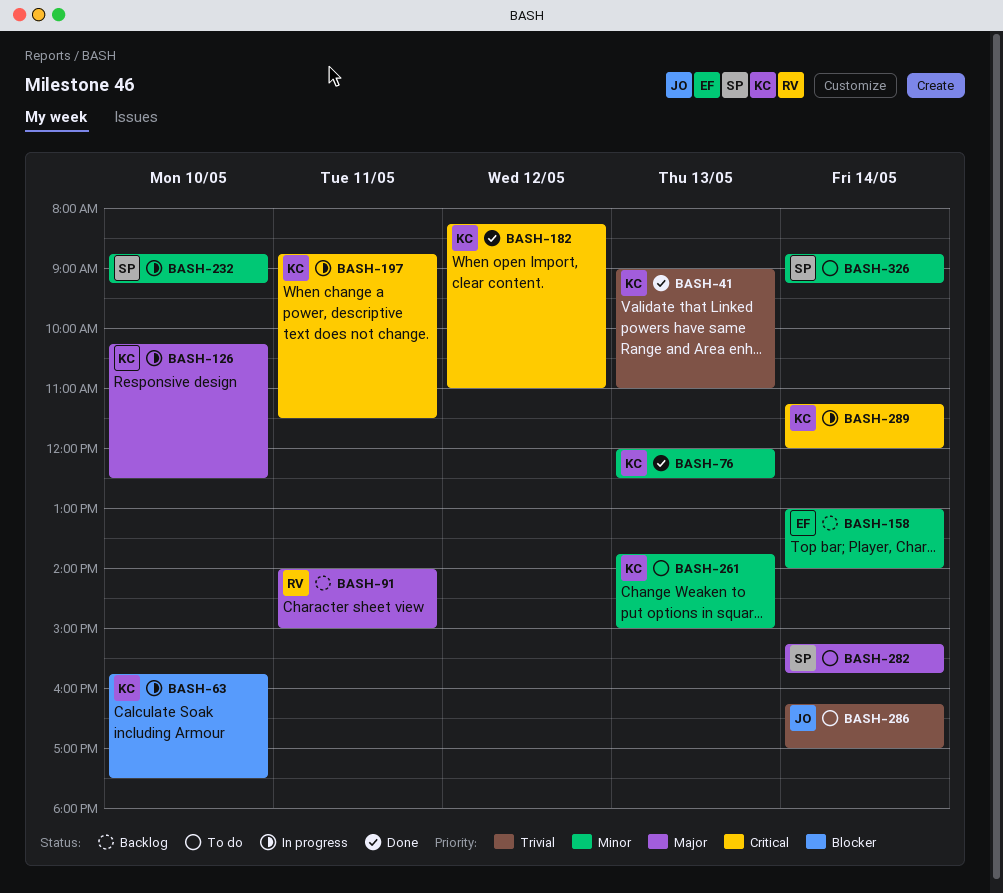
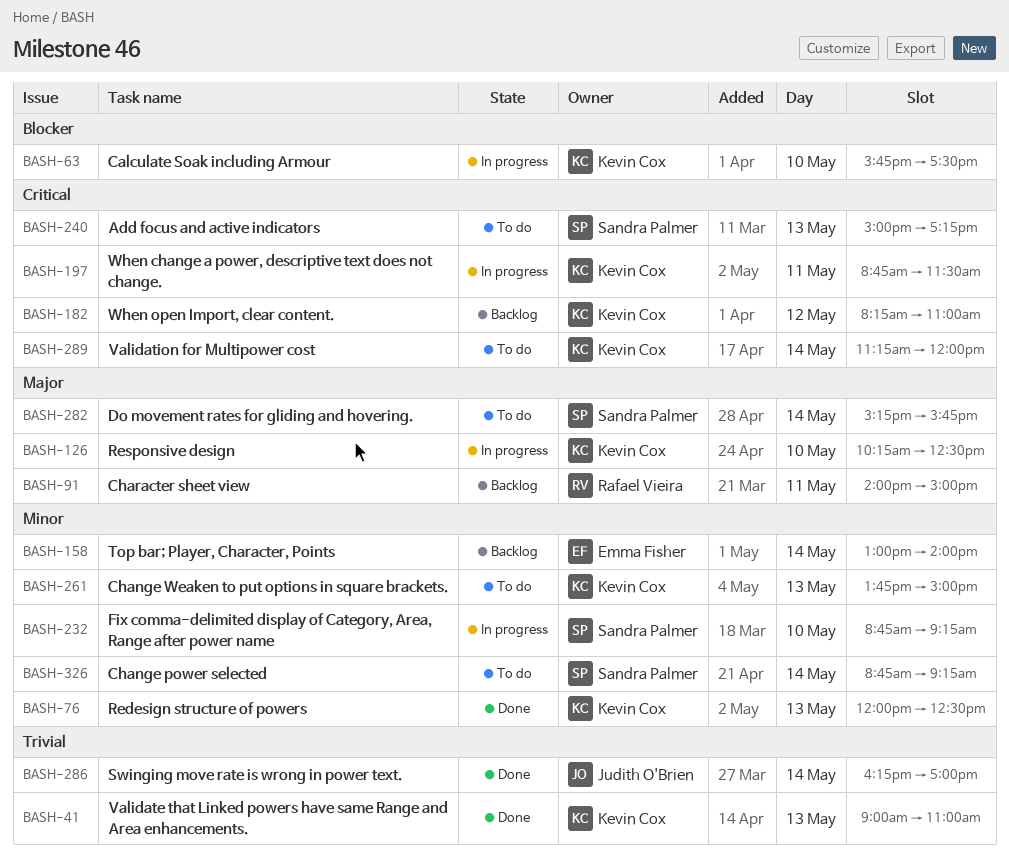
BASH-182, status: Done -> Backlog
BASH-240: none -> present
BASH-286, status: To do -> Done
BASH-289, status: In progress -> To do

